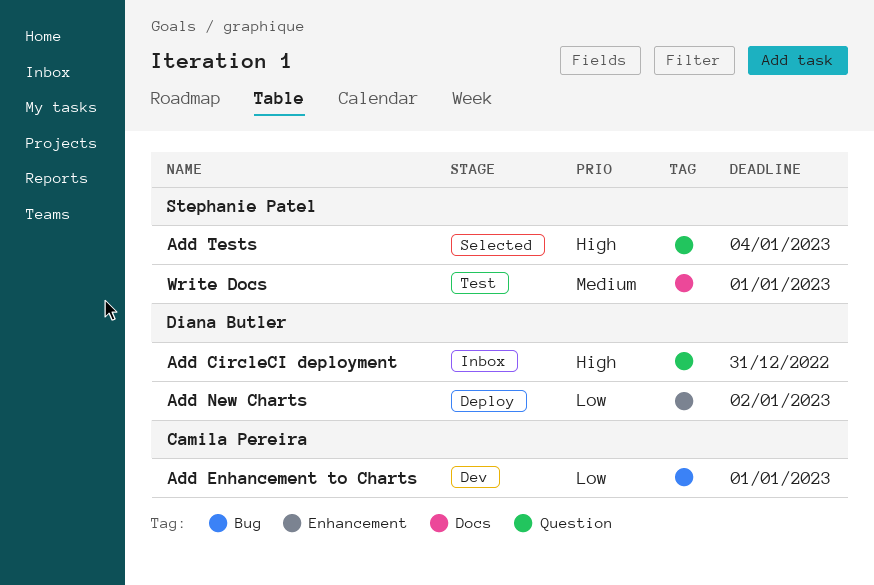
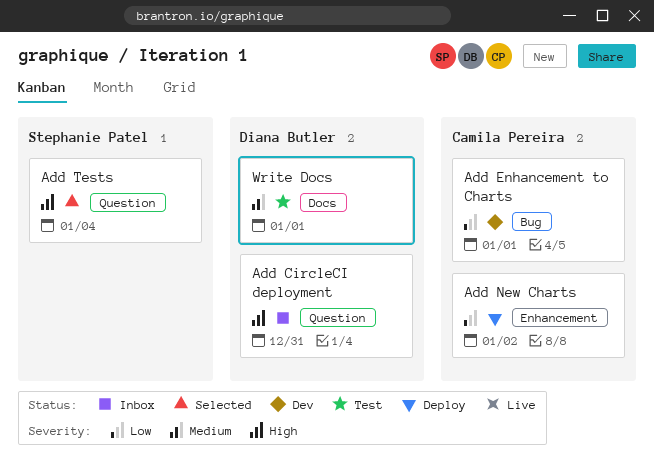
Add New Charts, owner: Diana Butler -> Camila Pereira
Write Docs, owner: Stephanie Patel -> Diana Butler

